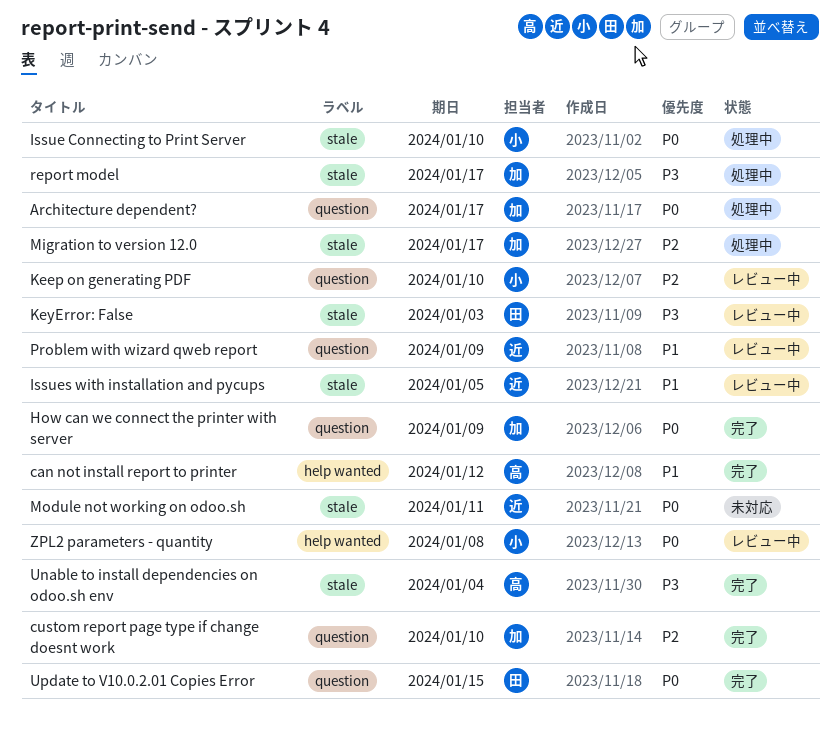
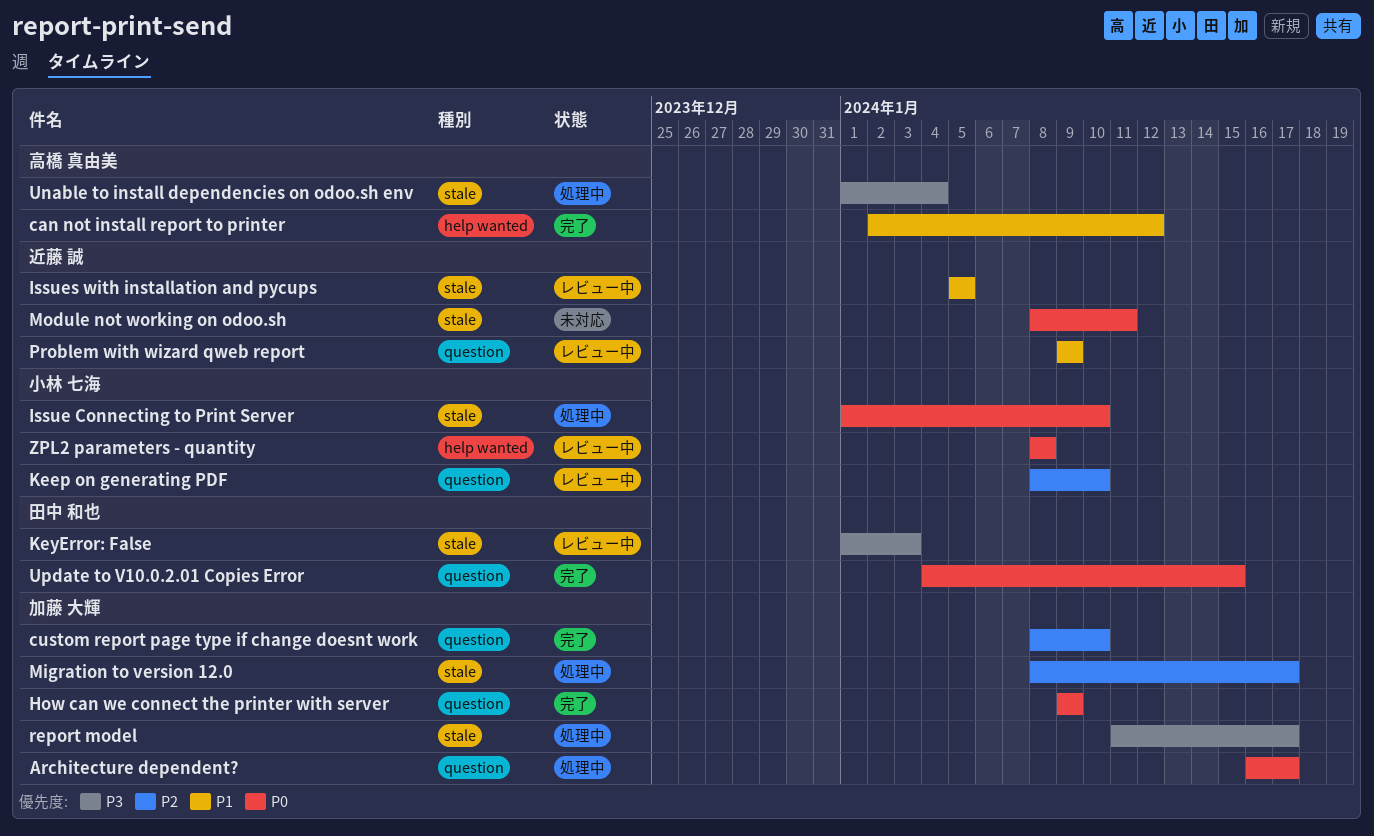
Unable to install dependencies on odoo.sh env, status: 完了 -> 処理中

